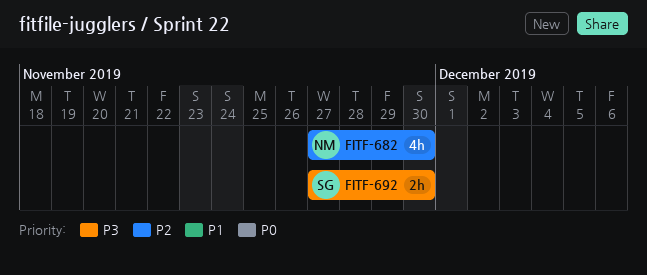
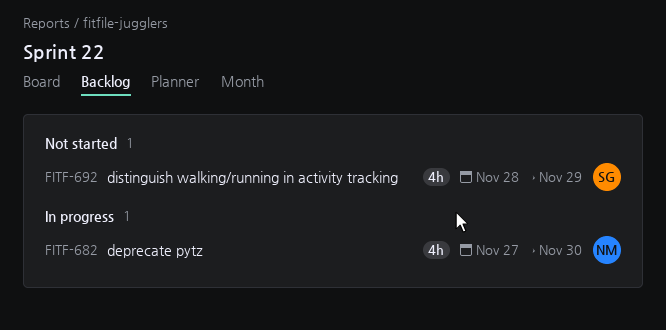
FITF-692, estimate: 2h -> 4h
FITF-692, start: Nov 27 -> Nov 28
FITF-692, due: Nov 30 -> Nov 29

